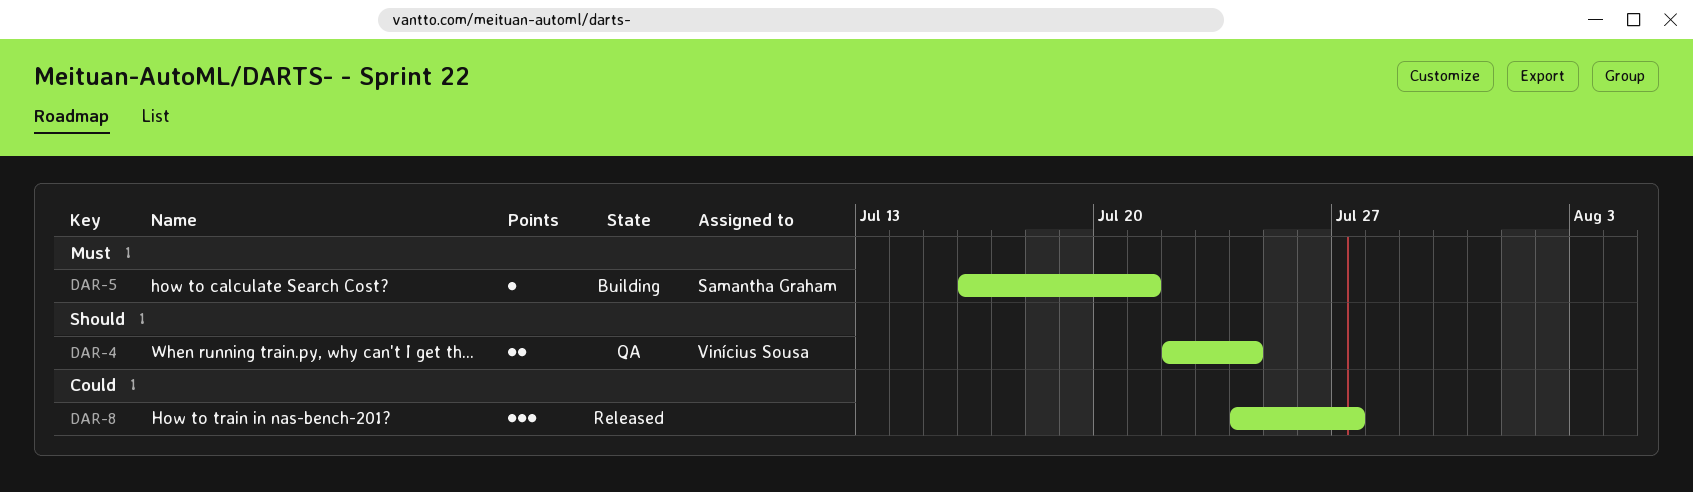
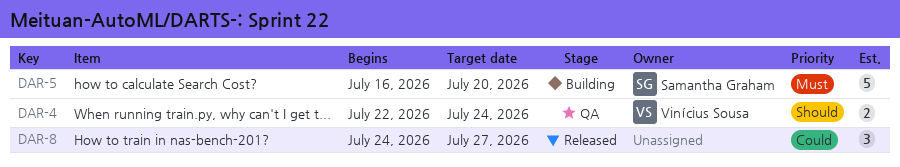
DAR-5, estimate: 1 -> 5
DAR-5, due: Jul 21 -> Jul 20

